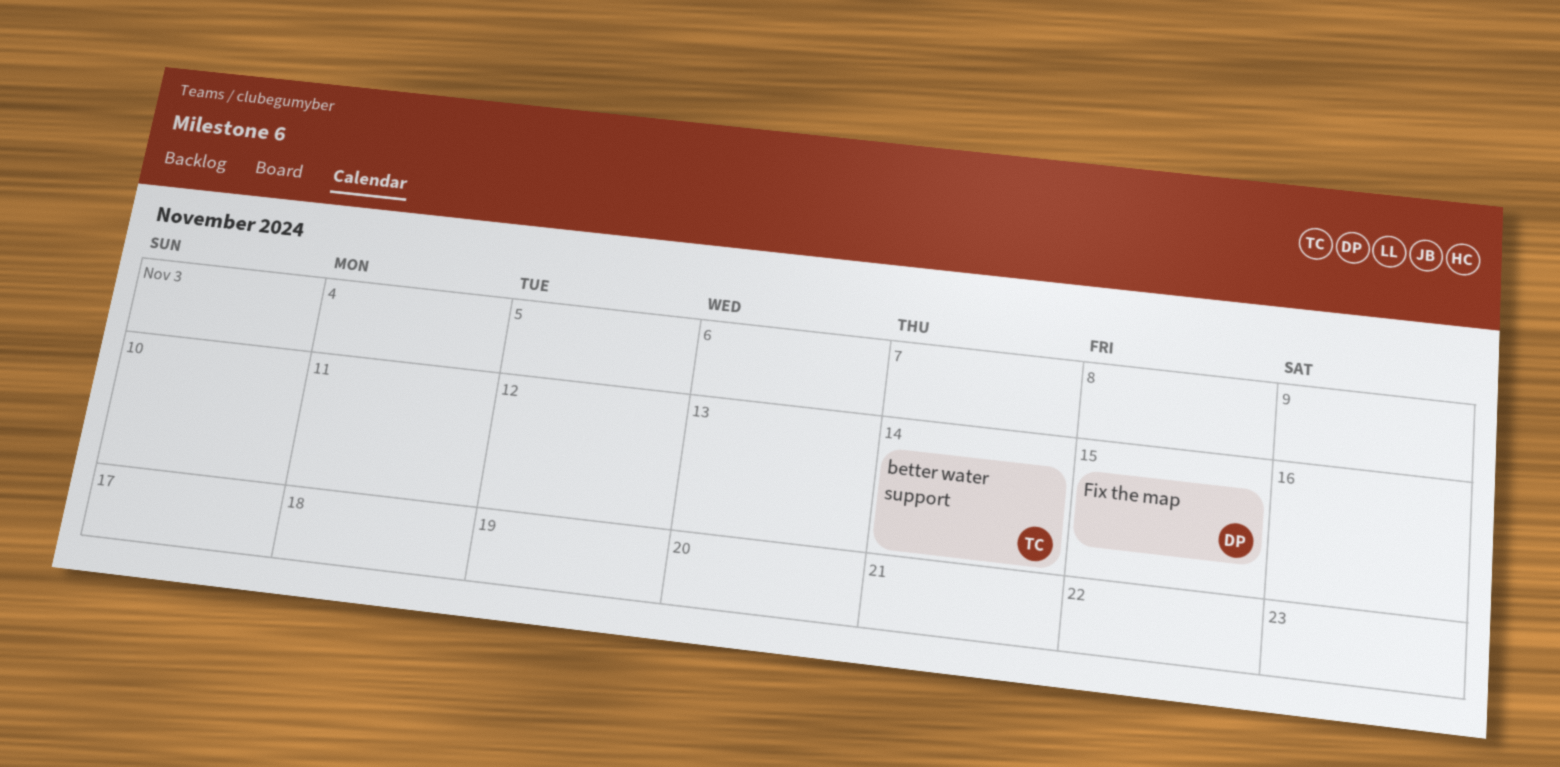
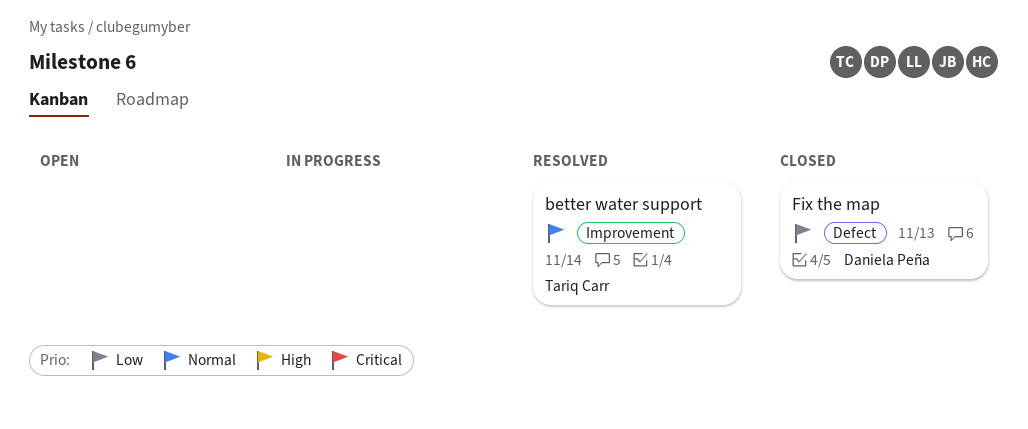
Fix the map, due: Nov 15 -> Nov 13

